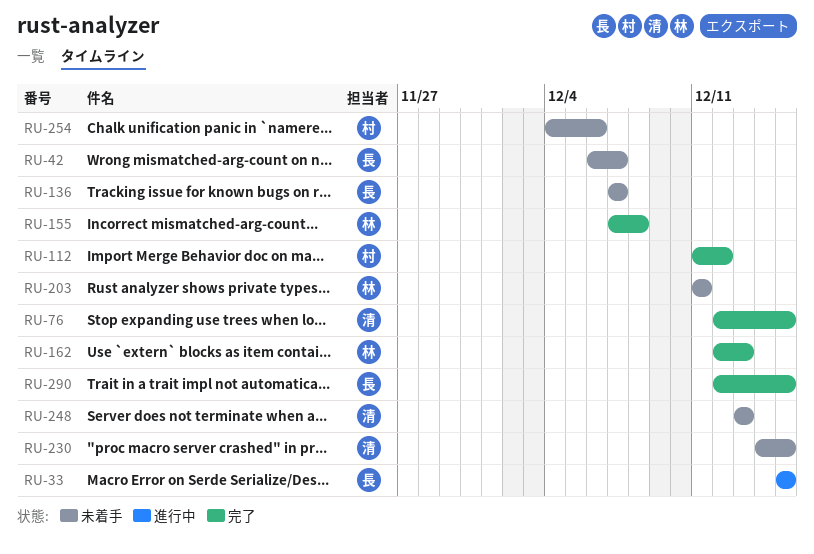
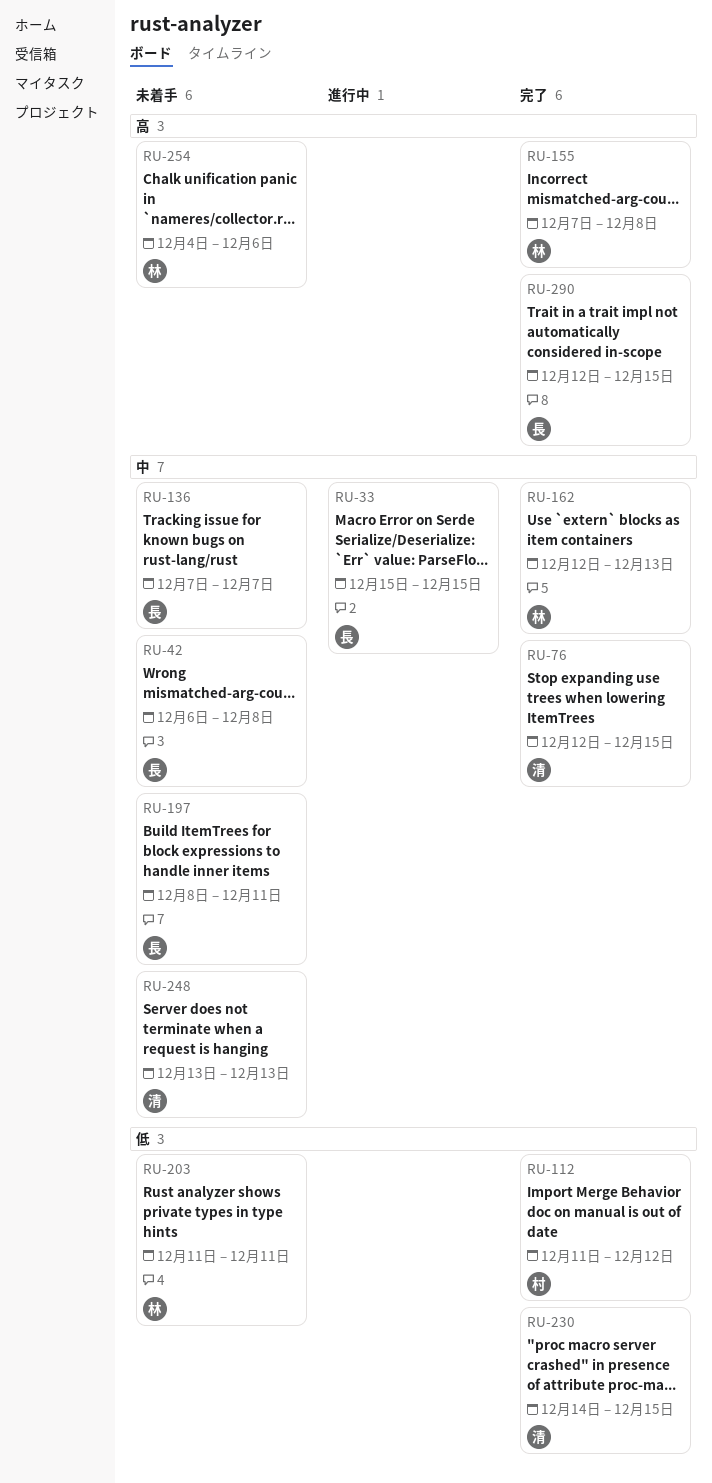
RU-42, due: Dec 7 -> Dec 8
RU-197: none -> present
RU-230, status: 未着手 -> 完了
RU-254, owner: 村 -> 林

